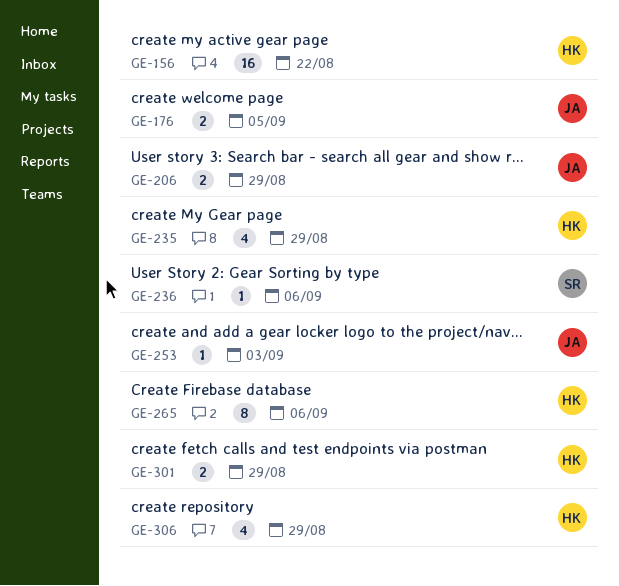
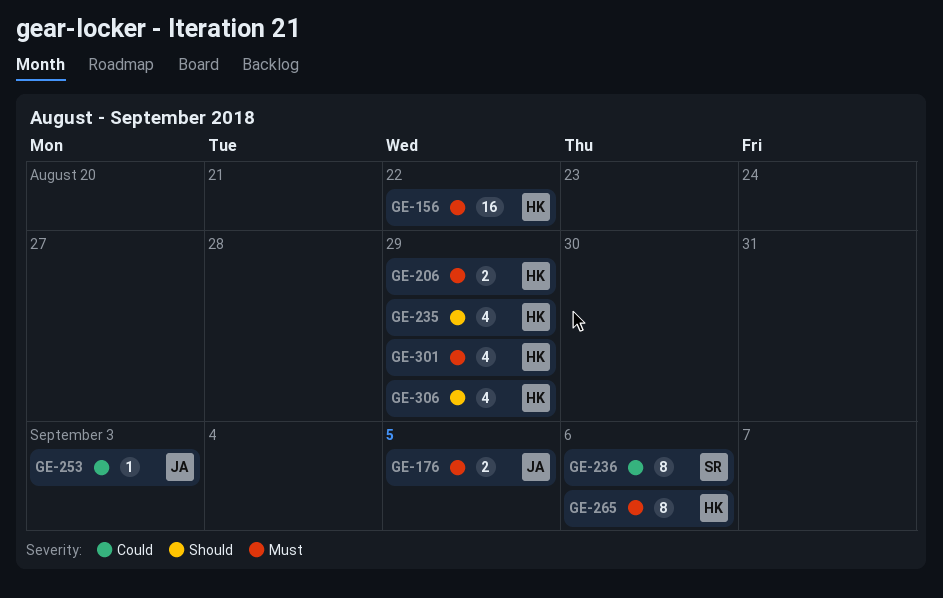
GE-206, owner: JA -> HK
GE-236, estimate: 1 -> 8
GE-301, estimate: 2 -> 4

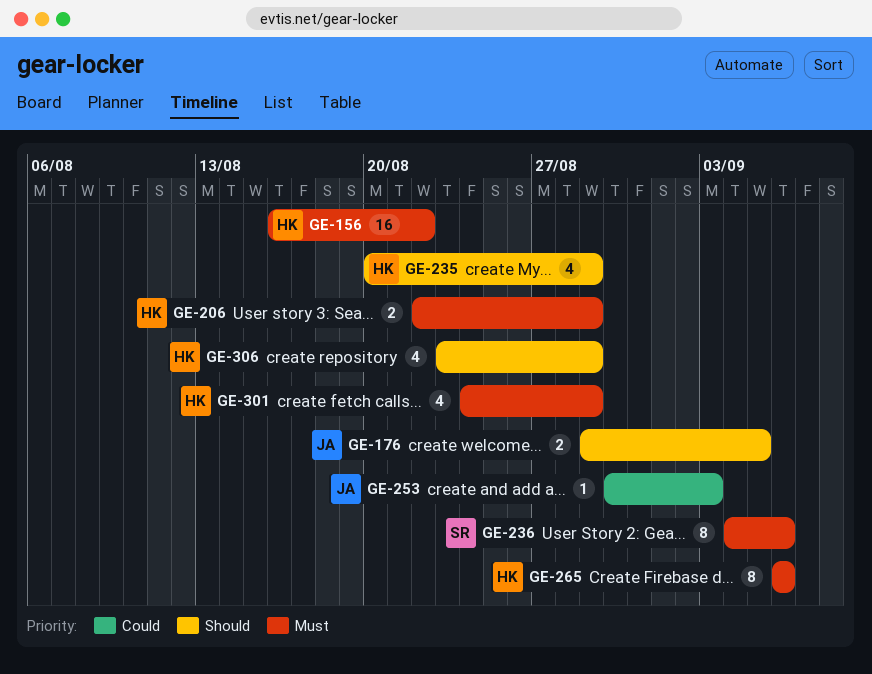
GE-176, priority: Must -> Should
GE-236, priority: Could -> Must

